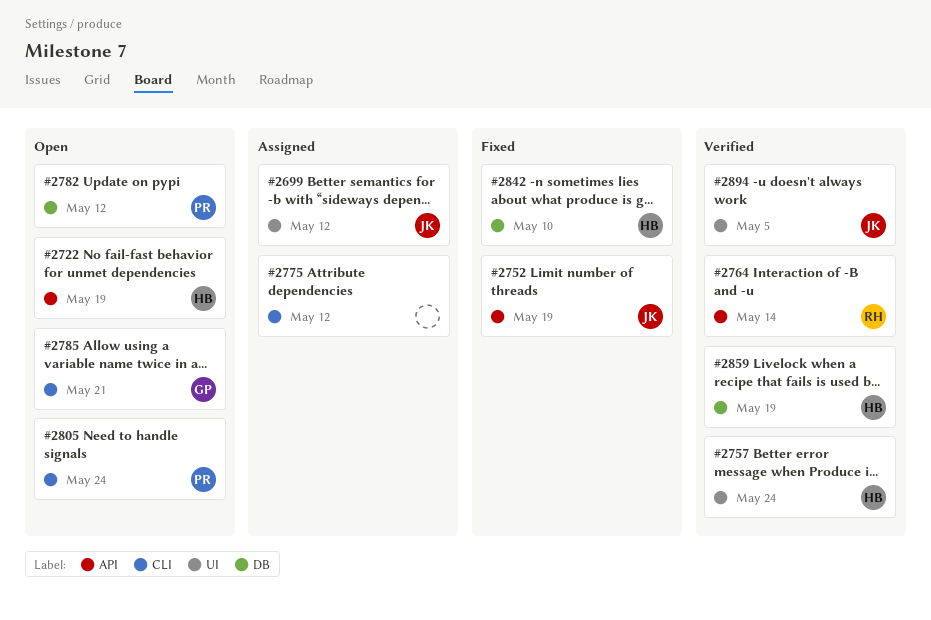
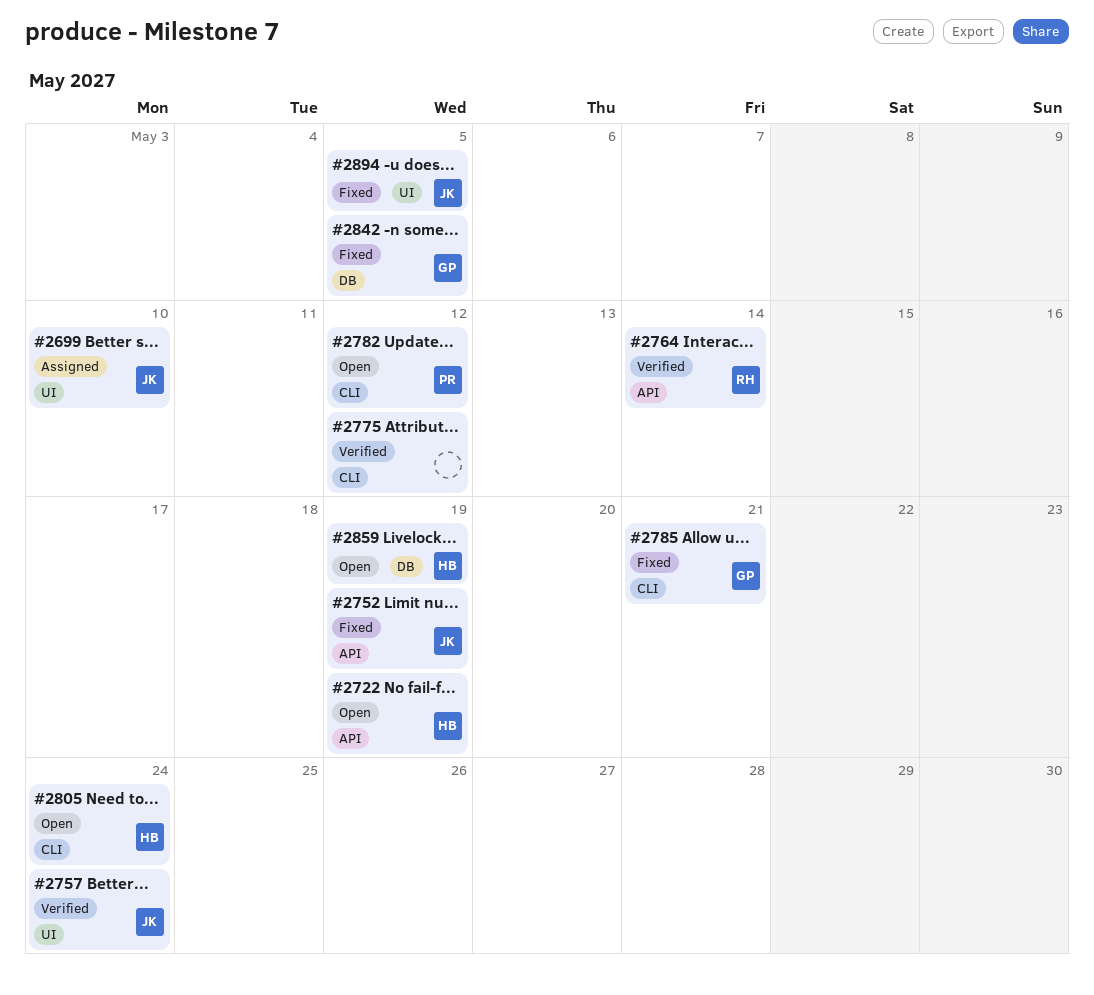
#2699, due: May 12 -> May 10
#2757, owner: HB -> JK
#2775, status: Assigned -> Verified
#2782, label: DB -> CLI
#2785, status: Open -> Fixed
#2805, owner: PR -> HB
#2842, owner: HB -> GP
#2842, due: May 10 -> May 5
#2859, status: Verified -> Open
#2894, status: Verified -> Fixed

